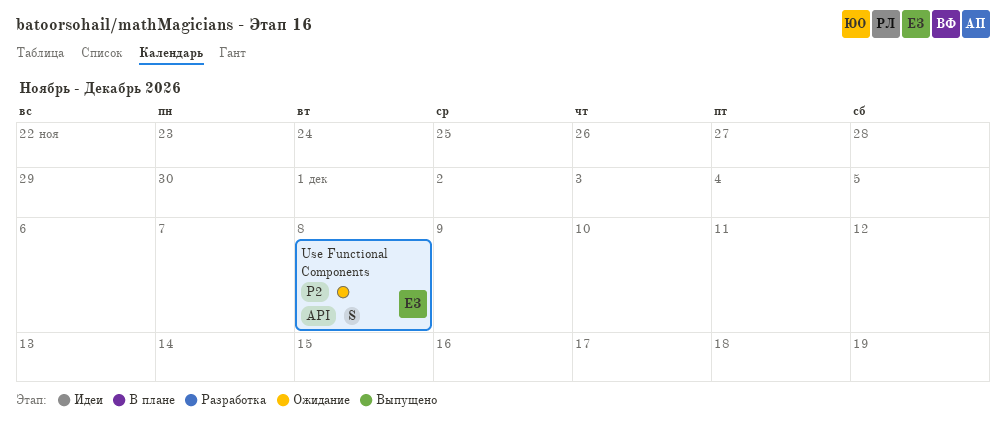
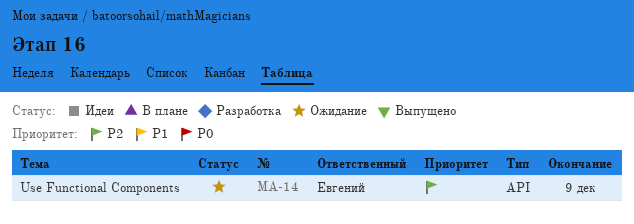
Use Functional Components, due: Dec 8 -> Dec 9

